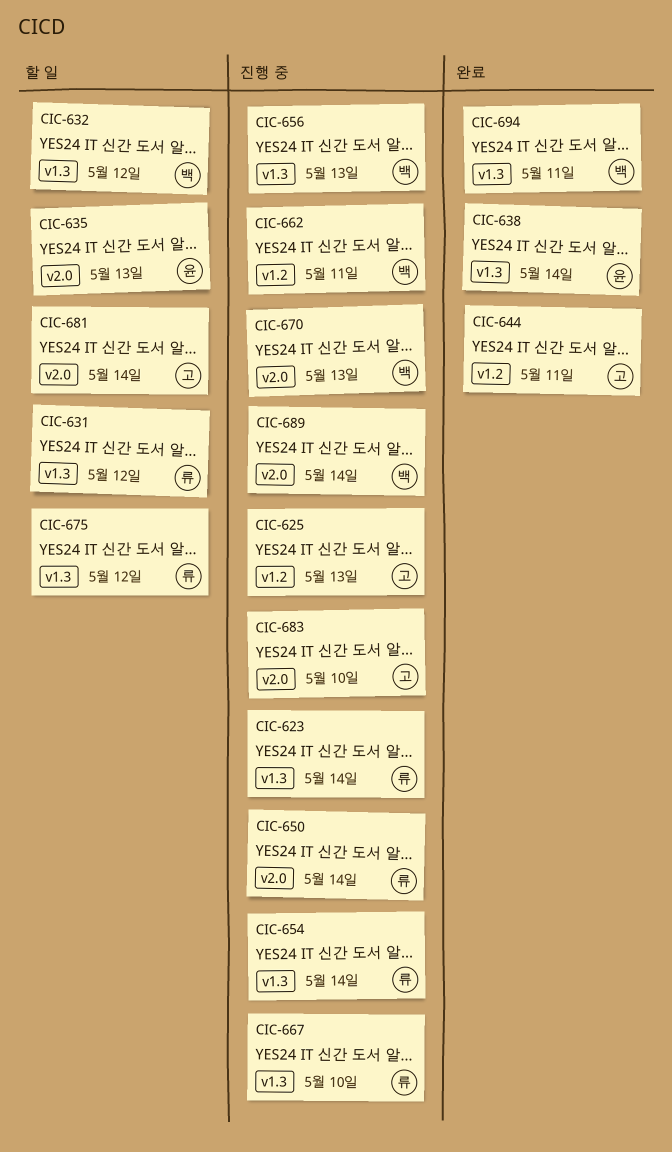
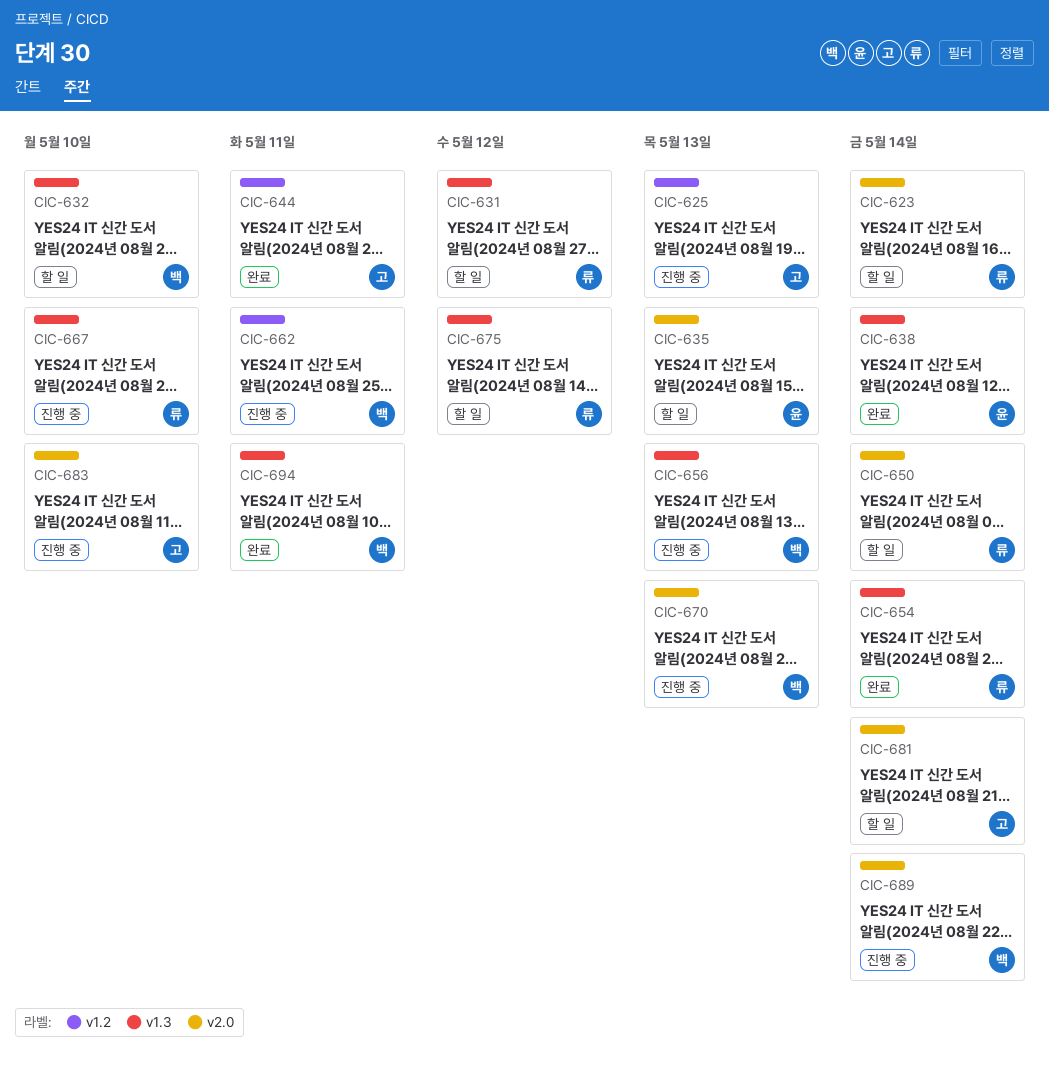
CIC-623, status: 진행 중 -> 할 일
CIC-623, label: v1.3 -> v2.0
CIC-632, due: May 12 -> May 10
CIC-650, status: 진행 중 -> 할 일
CIC-654, status: 진행 중 -> 완료

